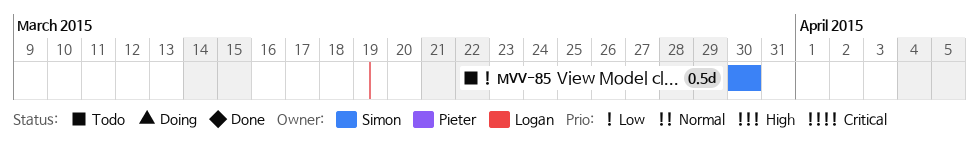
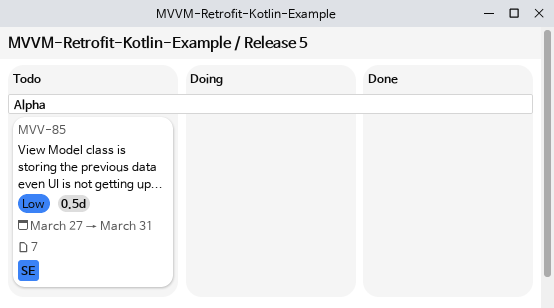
MVV-85, start: Mar 30 -> Mar 27
MVV-85, due: Mar 30 -> Mar 31

